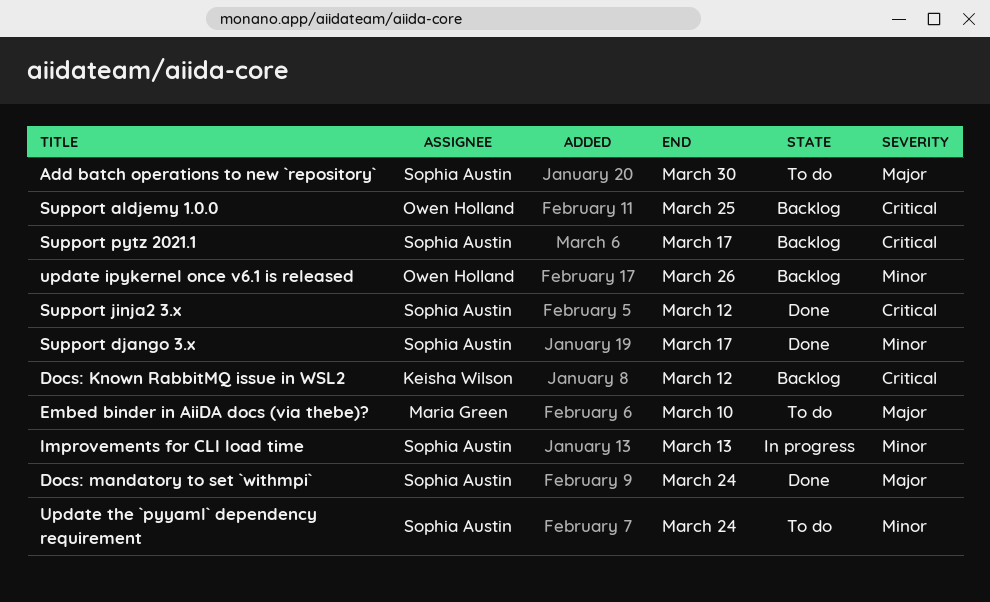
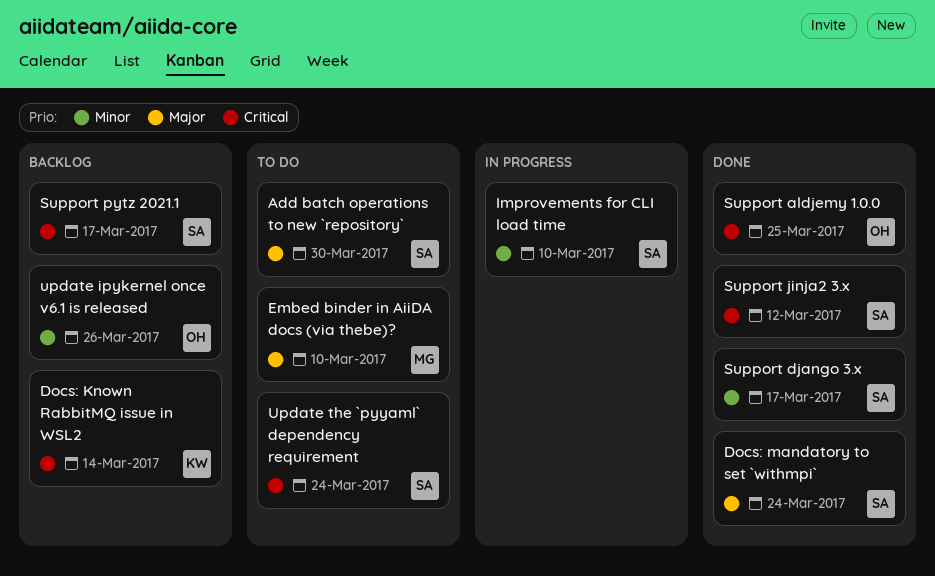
Docs: Known RabbitMQ issue in WSL2, due: Mar 12 -> Mar 14
Improvements for CLI load time, due: Mar 13 -> Mar 10
Support aldjemy 1.0.0, status: Backlog -> Done
Update the `pyyaml` dependency requirement, priority: Minor -> Critical

